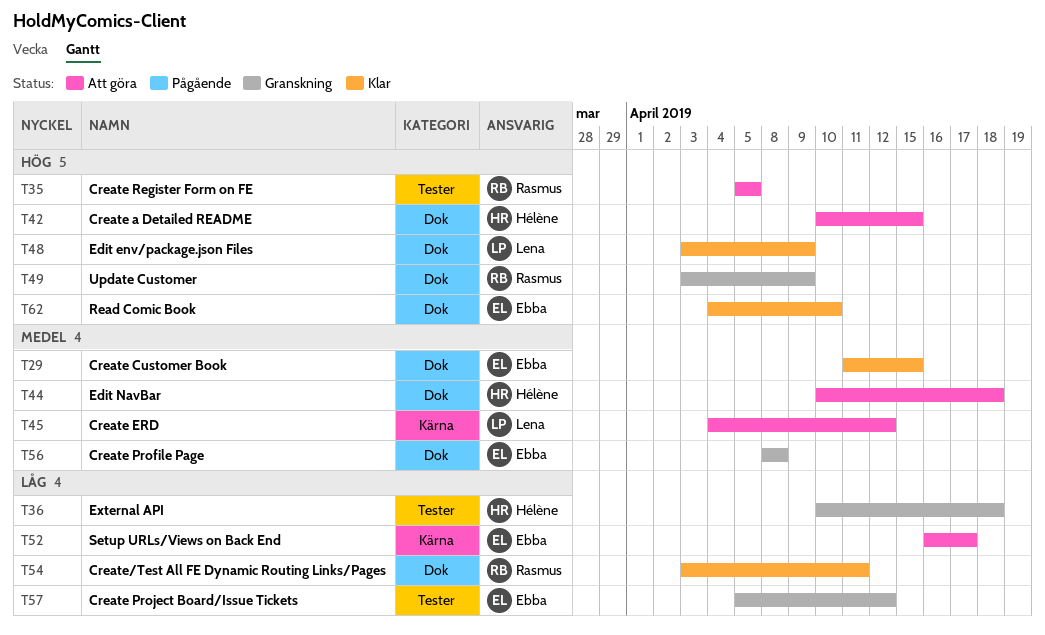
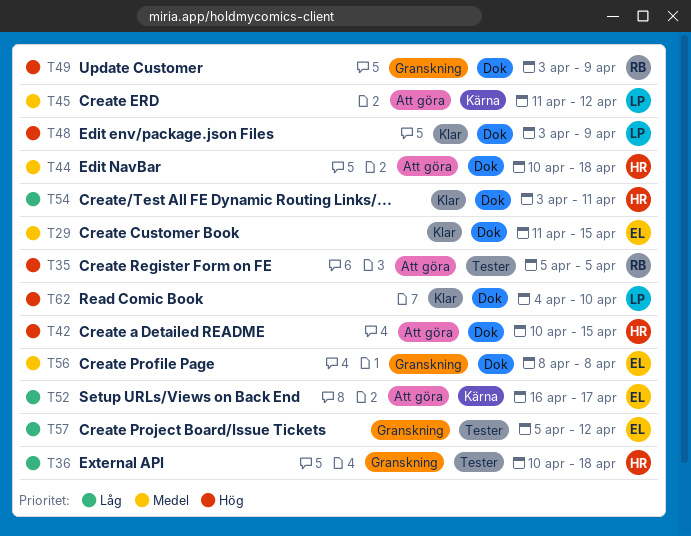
T45, start: Apr 4 -> Apr 11
T54, owner: Rasmus -> Hélène
T62, owner: Ebba -> Lena

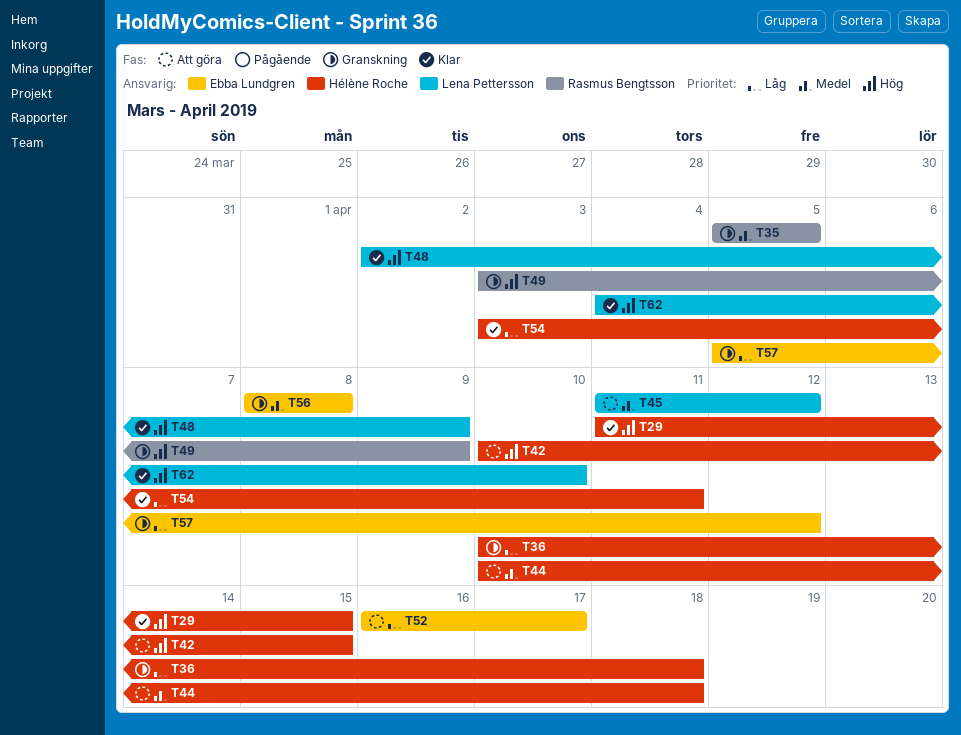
T29, owner: Ebba Lundgren -> Hélène Roche
T29, priority: Medel -> Hög
T35, status: Att göra -> Granskning
T35, priority: Hög -> Medel
T48, start: Apr 3 -> Apr 2

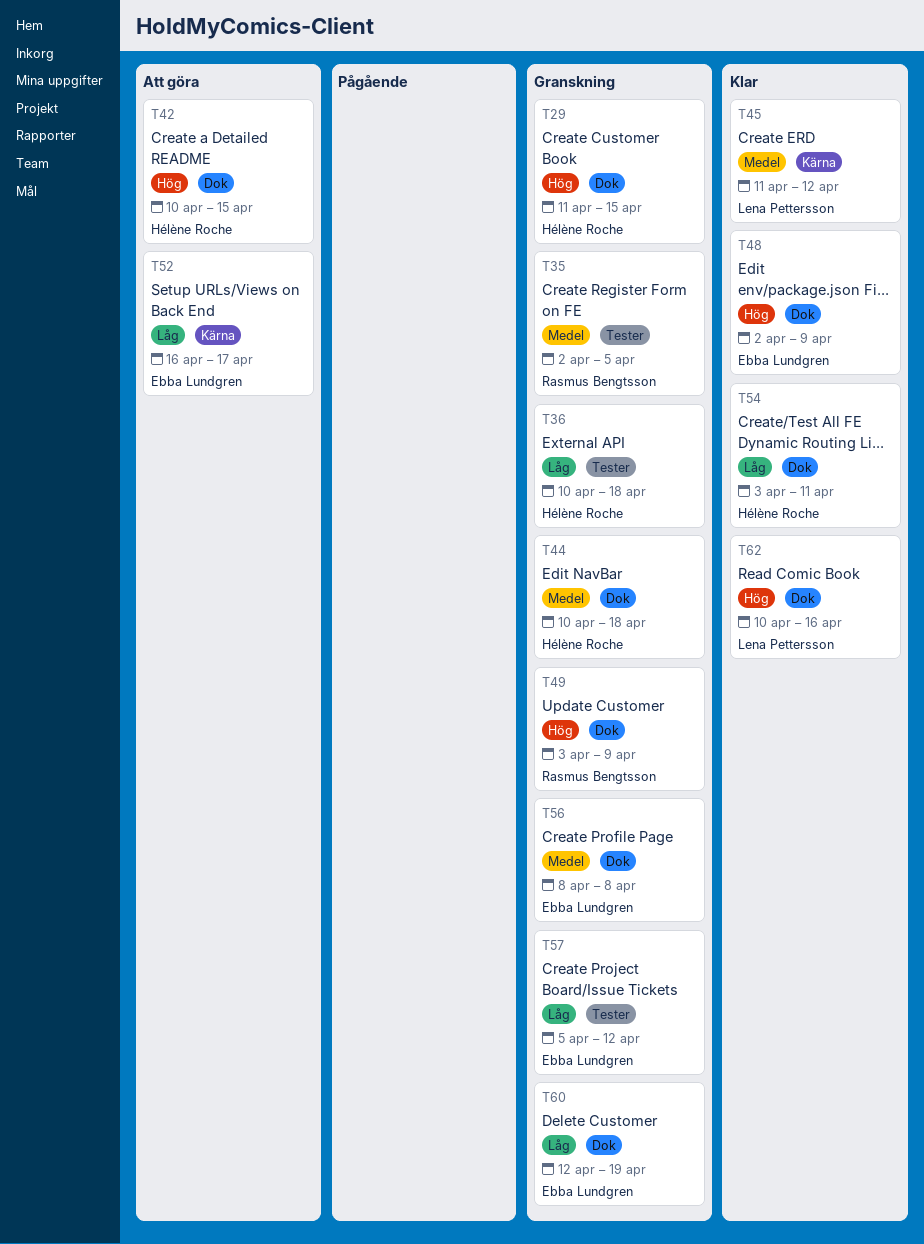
T29, status: Klar -> Granskning
T35, start: Apr 5 -> Apr 2
T44, status: Att göra -> Granskning
T45, status: Att göra -> Klar
T48, owner: Lena Pettersson -> Ebba Lundgren
T60: none -> present
T62, start: Apr 4 -> Apr 10
T62, due: Apr 10 -> Apr 16

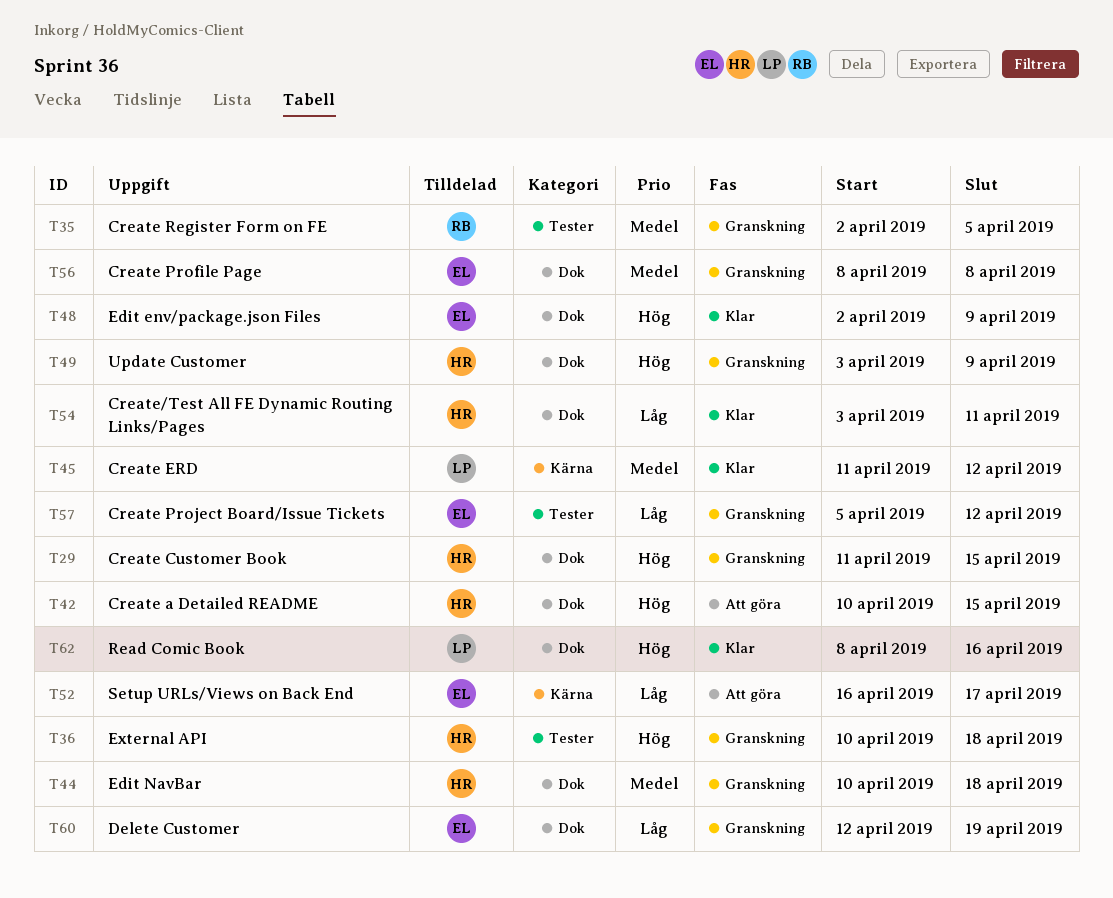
T36, priority: Låg -> Hög
T49, owner: Rasmus Bengtsson -> Hélène Roche
T62, start: Apr 10 -> Apr 8

